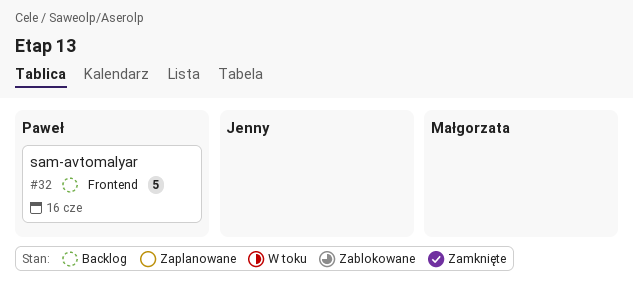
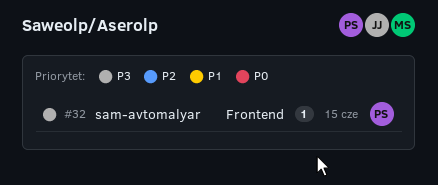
#32, estimate: 5 -> 1
#32, due: Jun 16 -> Jun 15

